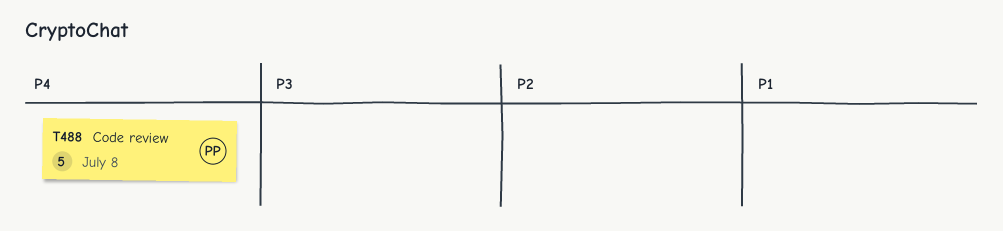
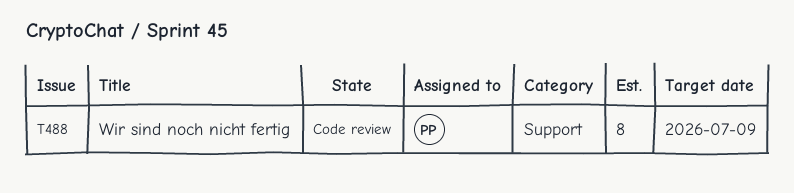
T488, estimate: 5 -> 8
T488, due: Jul 8 -> Jul 9

